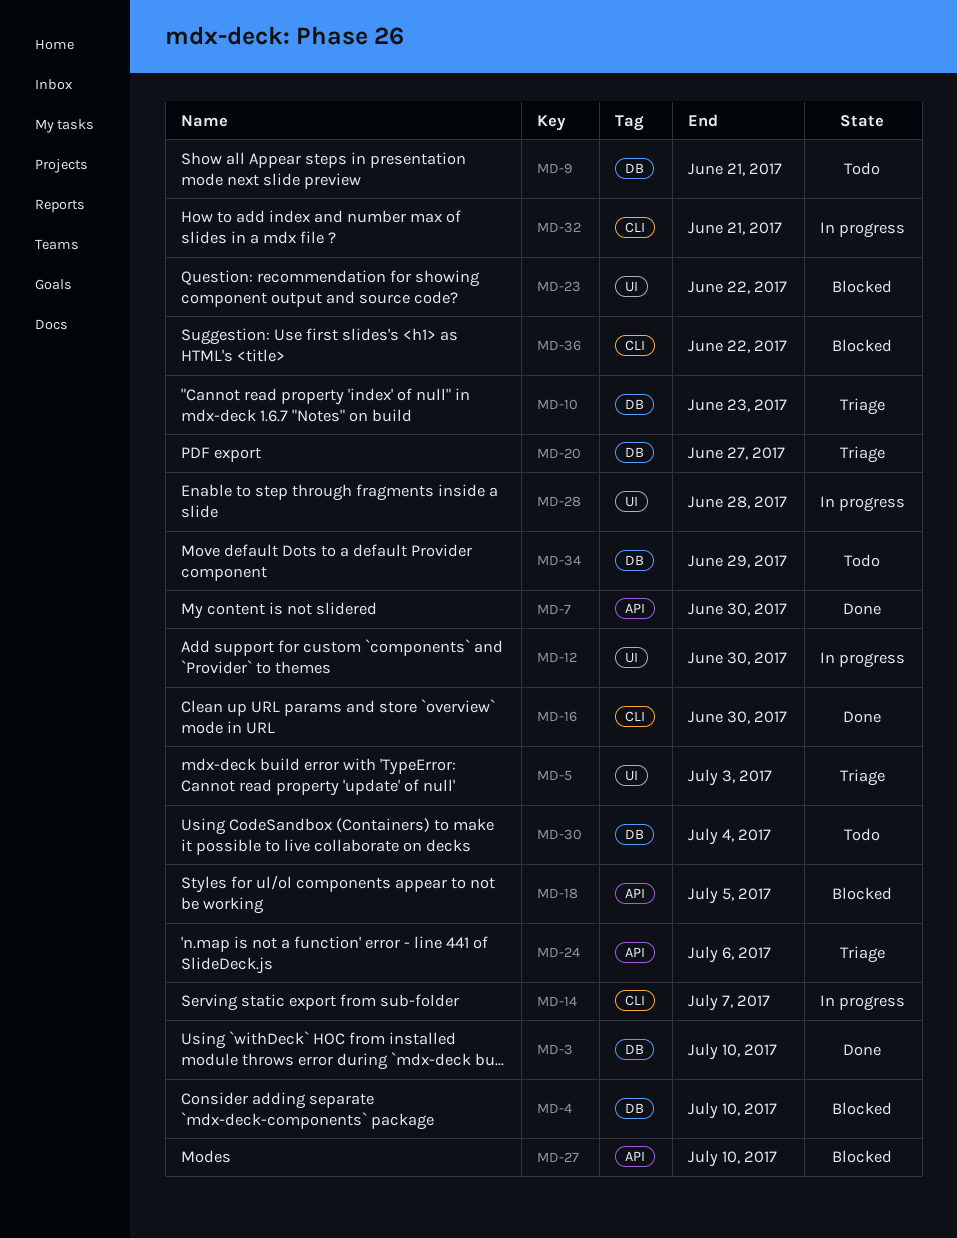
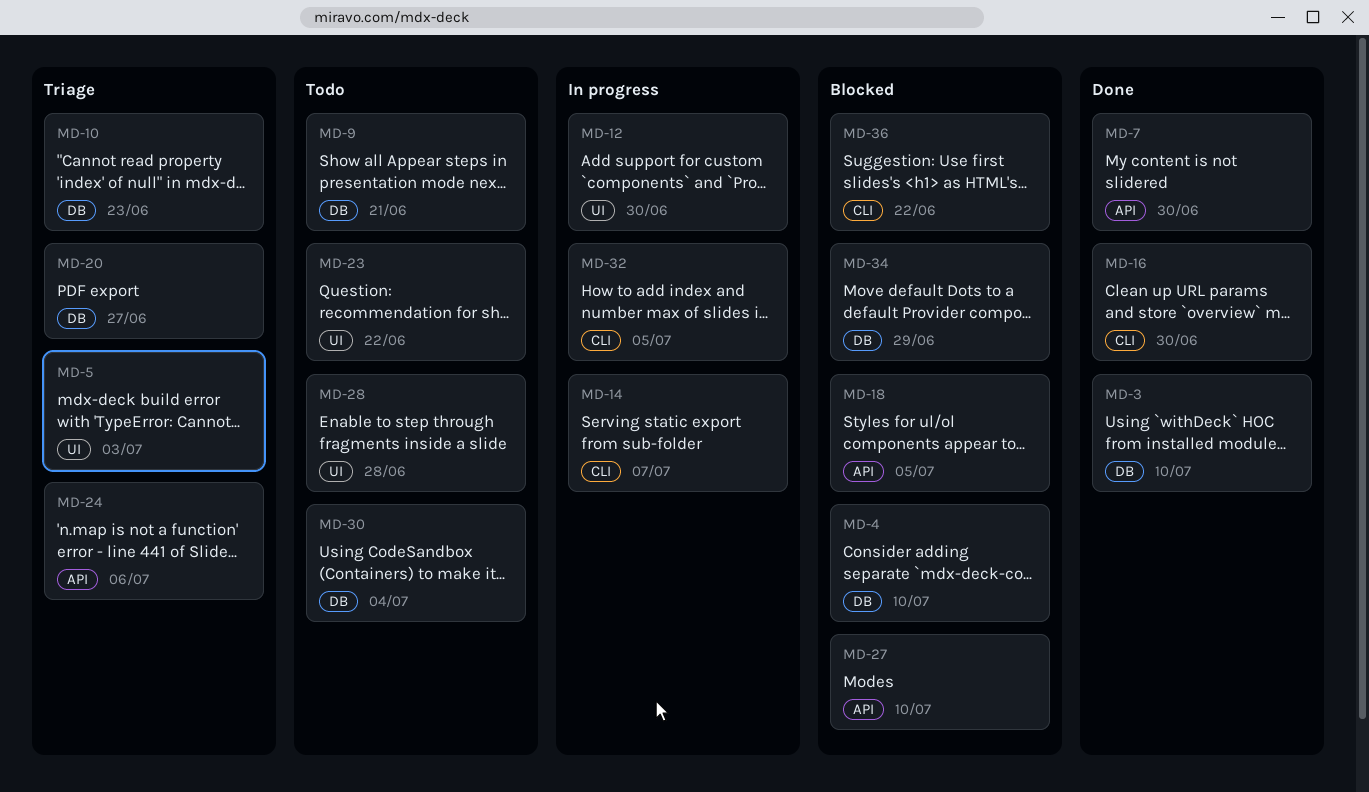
MD-23, status: Blocked -> Todo
MD-28, status: In progress -> Todo
MD-32, due: Jun 21 -> Jul 5
MD-34, status: Todo -> Blocked

